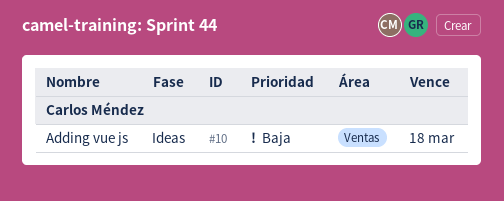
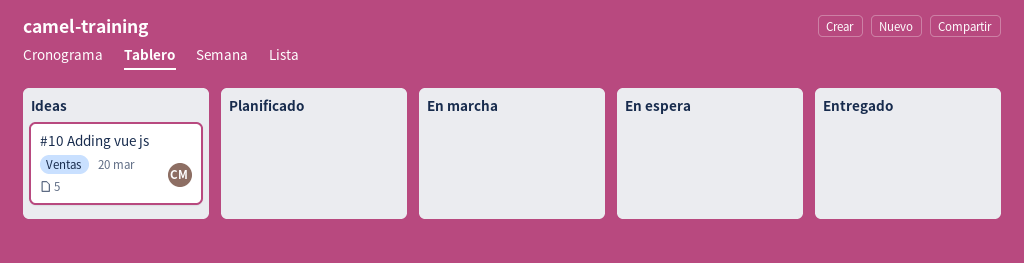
#10, due: Mar 18 -> Mar 20

